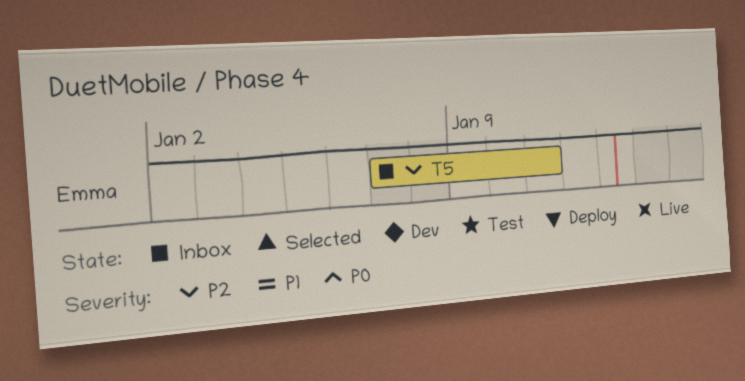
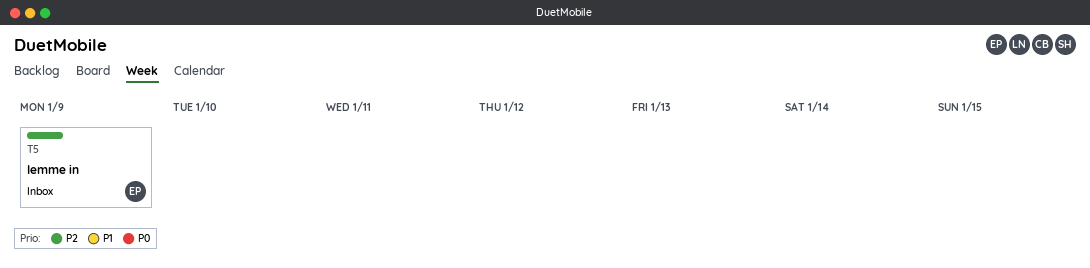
T5, due: Jan 11 -> Jan 9

